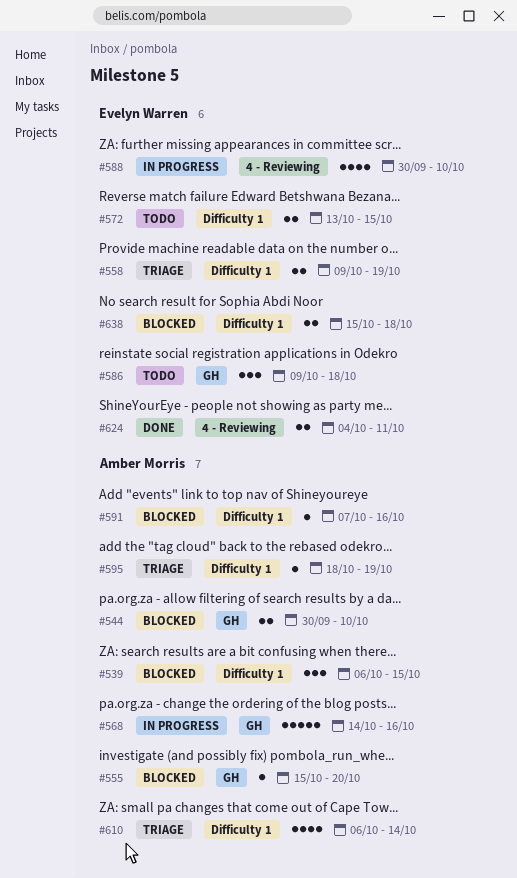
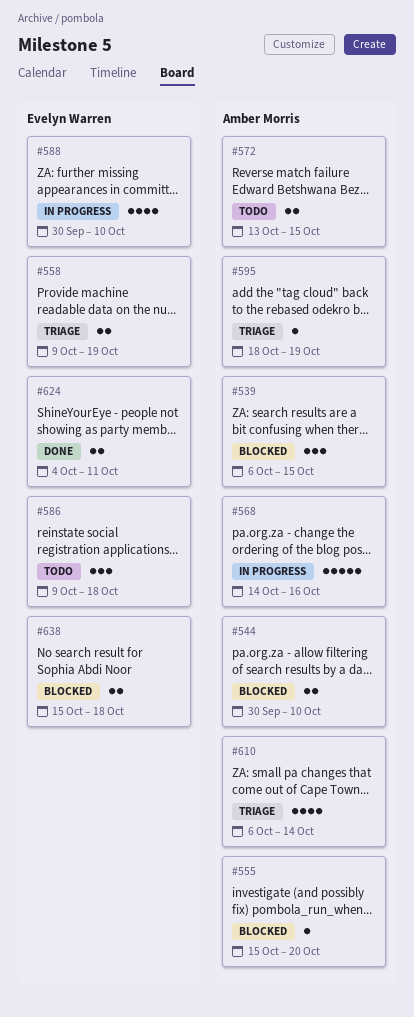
#572, owner: Evelyn Warren -> Amber Morris
#591: present -> none

